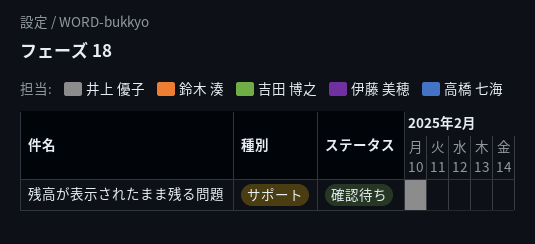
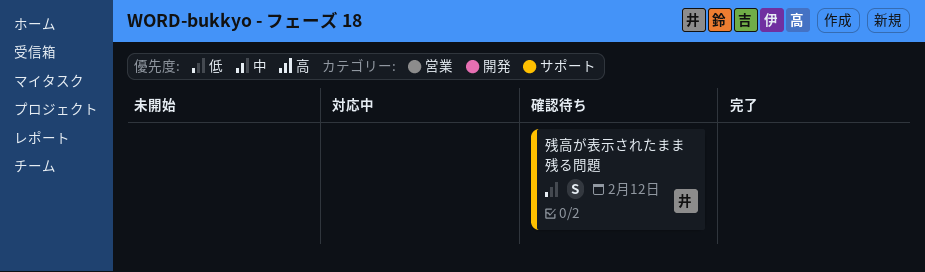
残高が表示されたまま残る問題, due: Feb 10 -> Feb 12

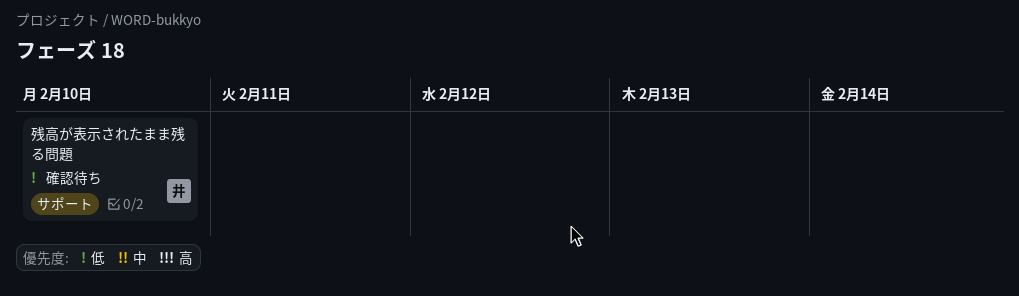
残高が表示されたまま残る問題, due: Feb 12 -> Feb 10

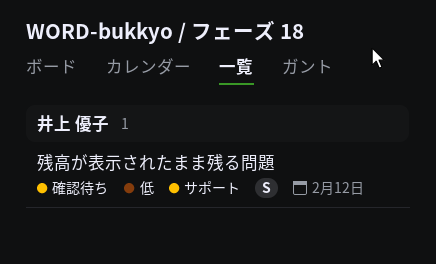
残高が表示されたまま残る問題, due: Feb 10 -> Feb 12

